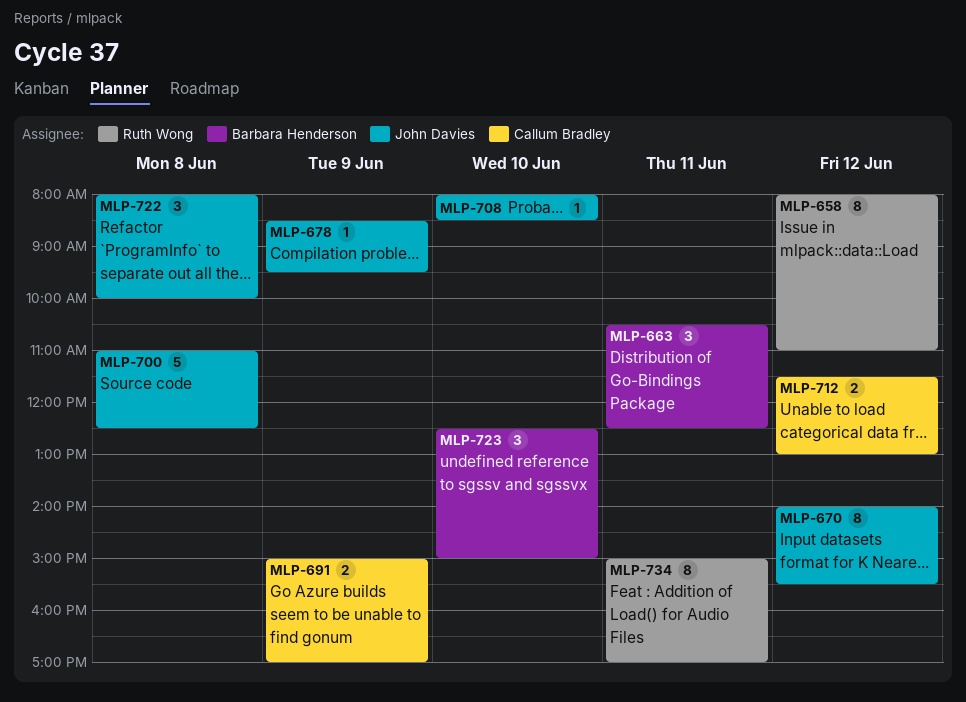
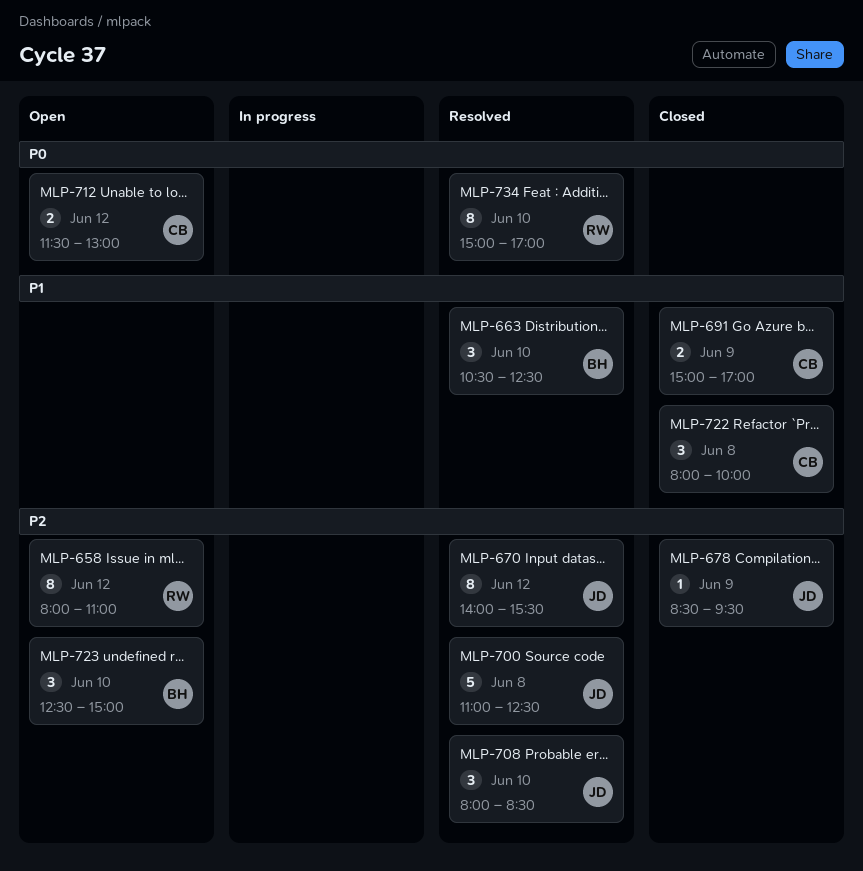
MLP-663, day: Jun 11 -> Jun 10
MLP-708, estimate: 1 -> 3
MLP-722, owner: John Davies -> Callum Bradley
MLP-734, day: Jun 11 -> Jun 10

